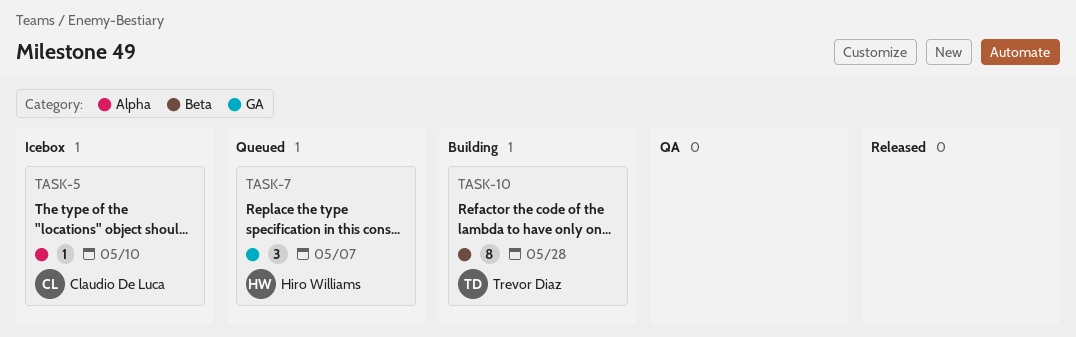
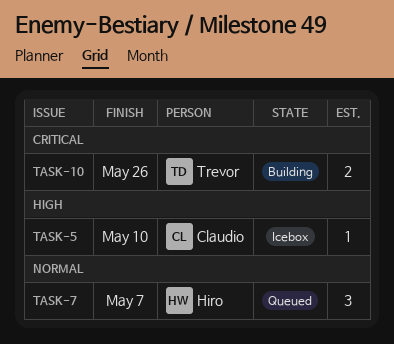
TASK-10, estimate: 8 -> 2
TASK-10, due: May 28 -> May 26

